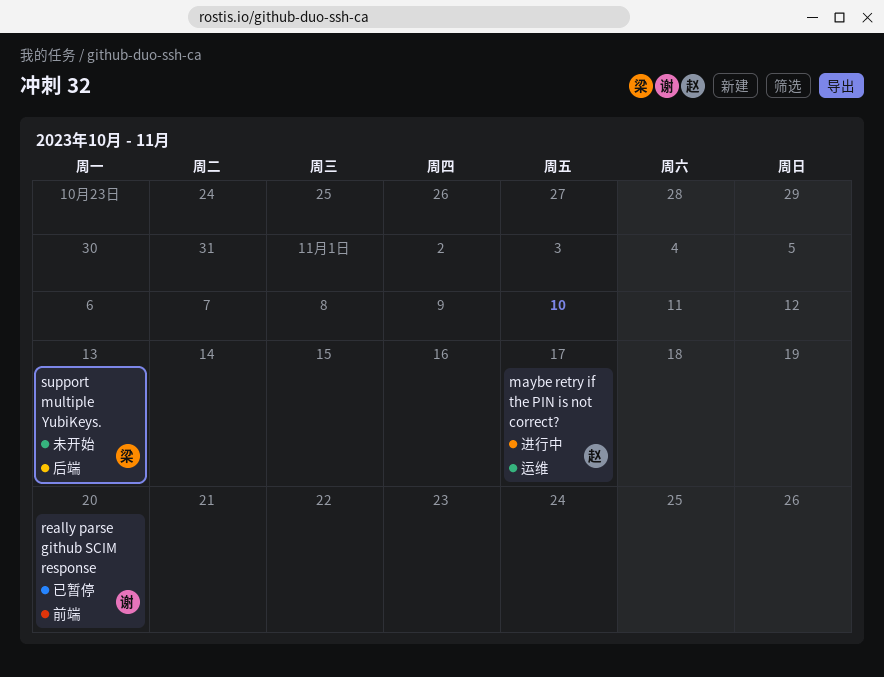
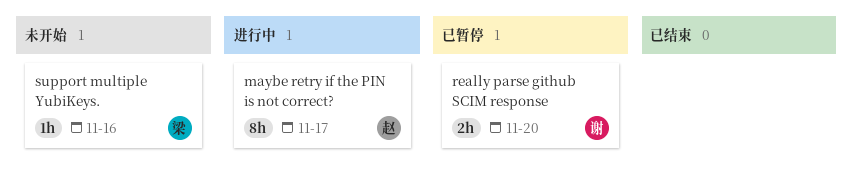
support multiple YubiKeys., due: Nov 13 -> Nov 16

